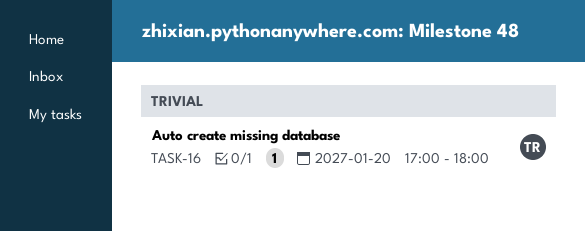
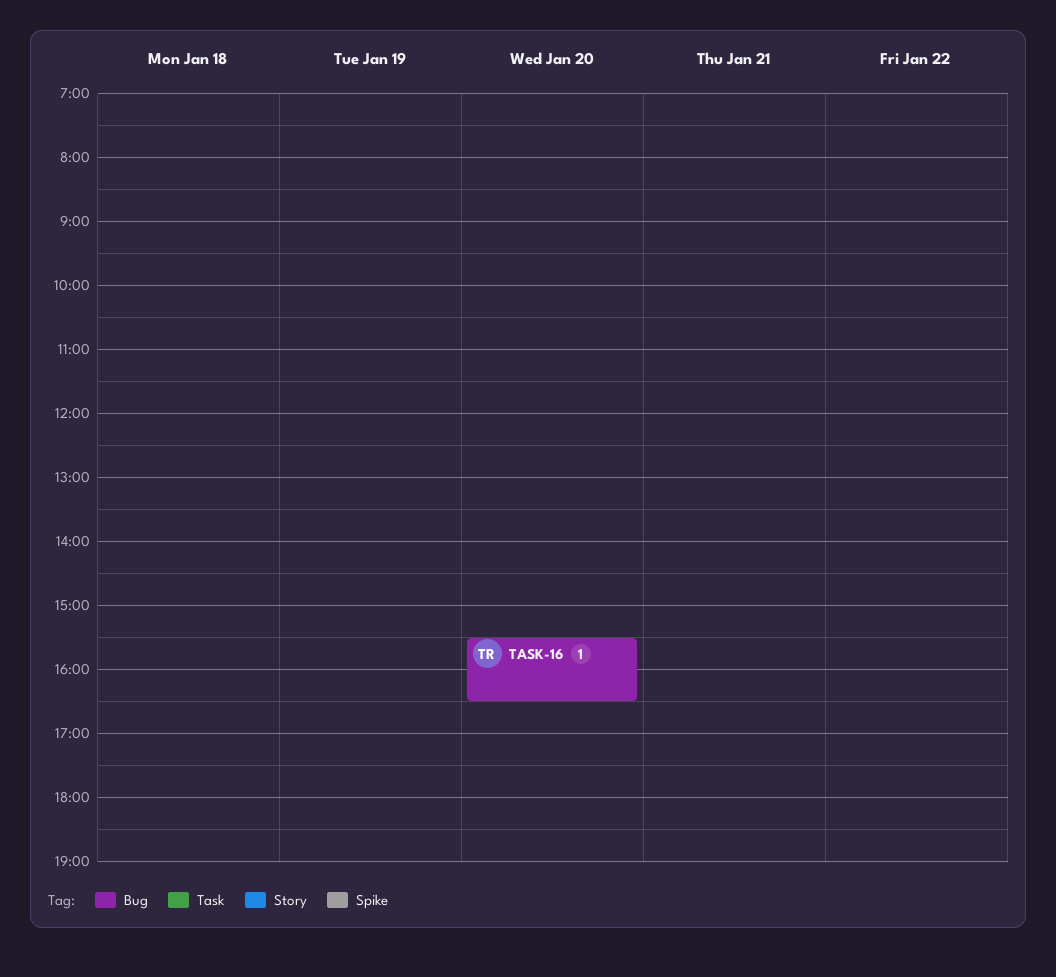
TASK-16, begins: 17:00 -> 15:30
TASK-16, ends: 18:00 -> 16:30

